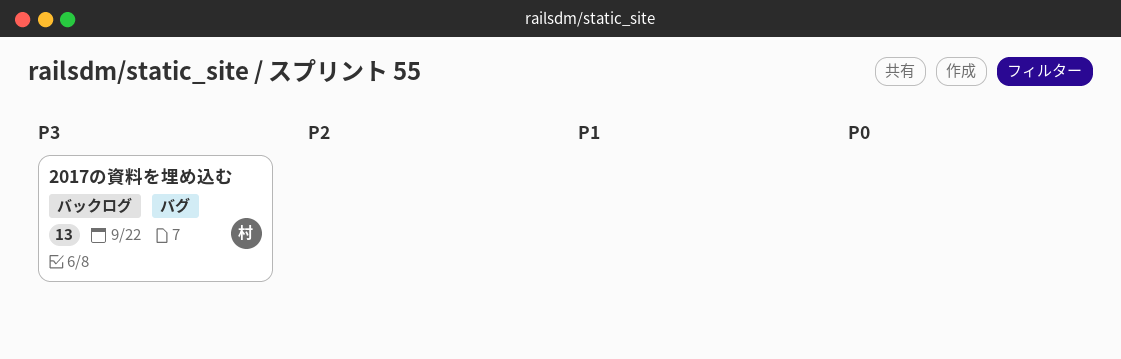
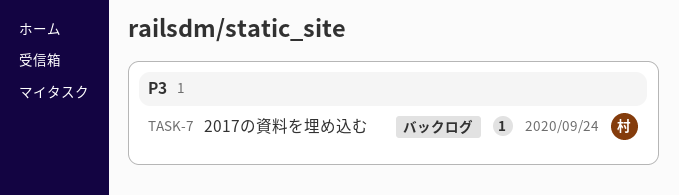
2017の資料を埋め込む, estimate: 13 -> 1
2017の資料を埋め込む, due: Sep 22 -> Sep 24

